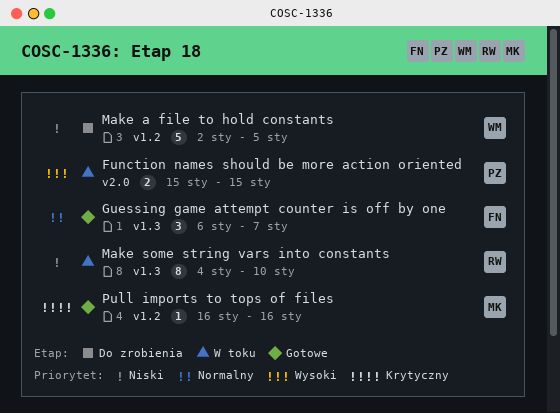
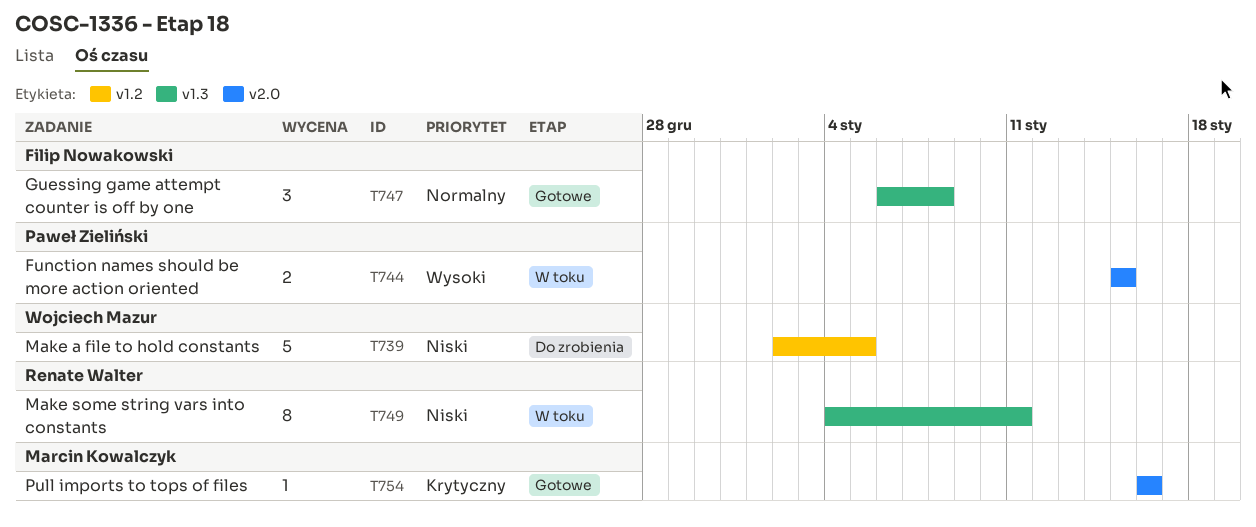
Guessing game attempt counter is off by one, due: Jan 7 -> Jan 8
Make some string vars into constants, due: Jan 10 -> Jan 11
Pull imports to tops of files, label: v1.2 -> v2.0

